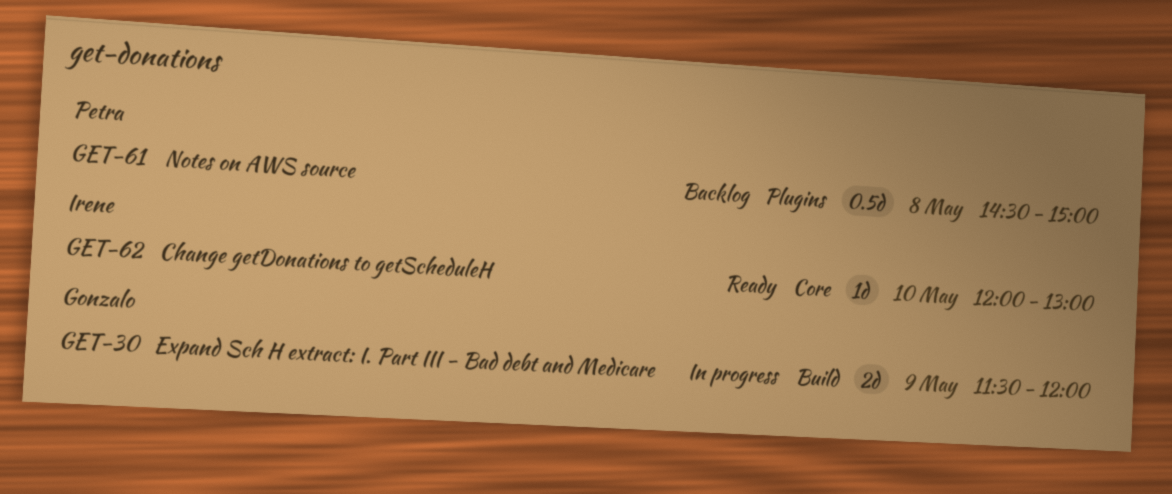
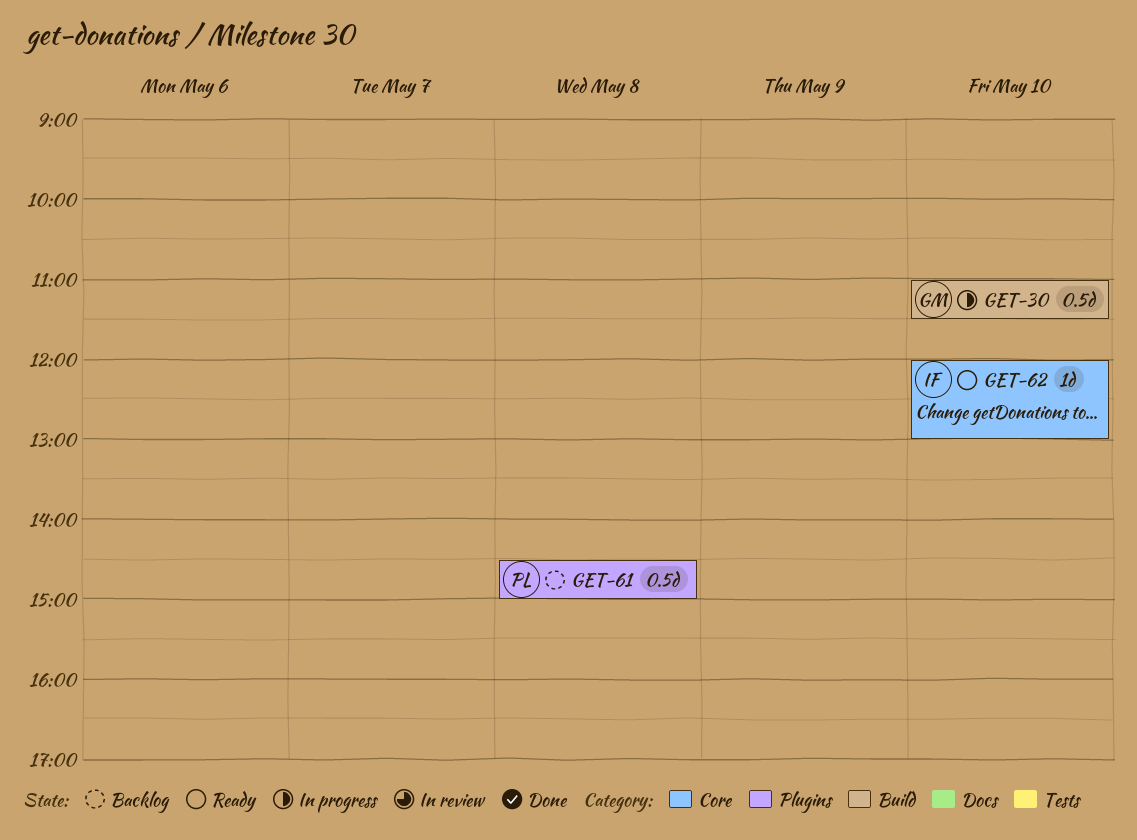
GET-30, estimate: 2d -> 0.5d
GET-30, day: May 9 -> May 10
GET-30, begins: 11:30 -> 11:00
GET-30, ends: 12:00 -> 11:30

